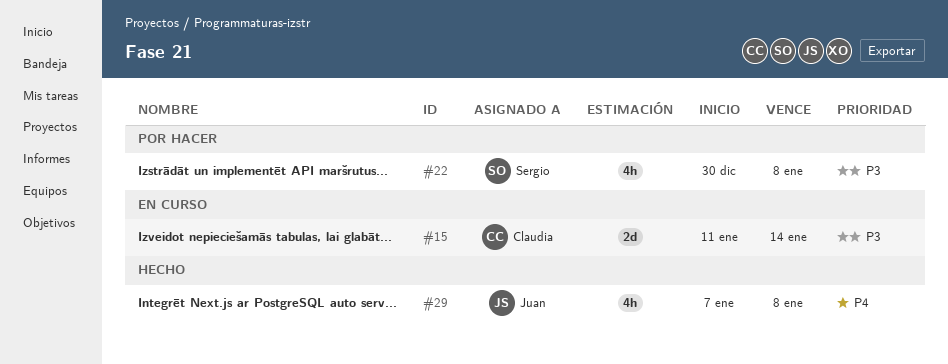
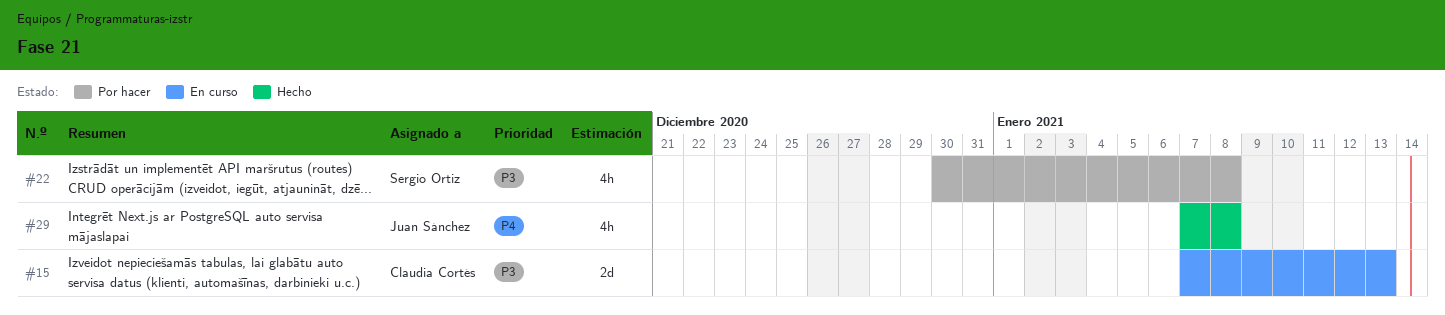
#15, start: Jan 11 -> Jan 7
#15, due: Jan 14 -> Jan 13

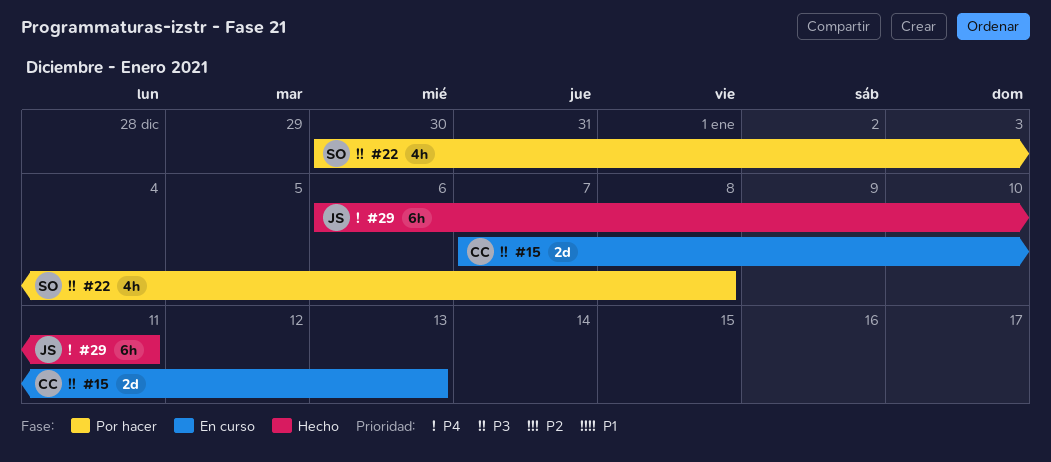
#29, estimate: 4h -> 6h
#29, start: Jan 7 -> Jan 6
#29, due: Jan 8 -> Jan 11

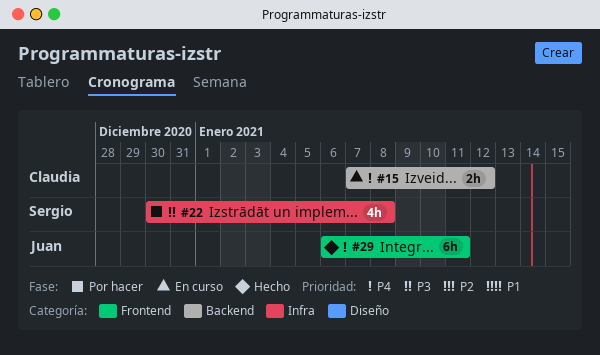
#15, priority: P3 -> P4
#15, estimate: 2d -> 2h
#15, due: Jan 13 -> Jan 12

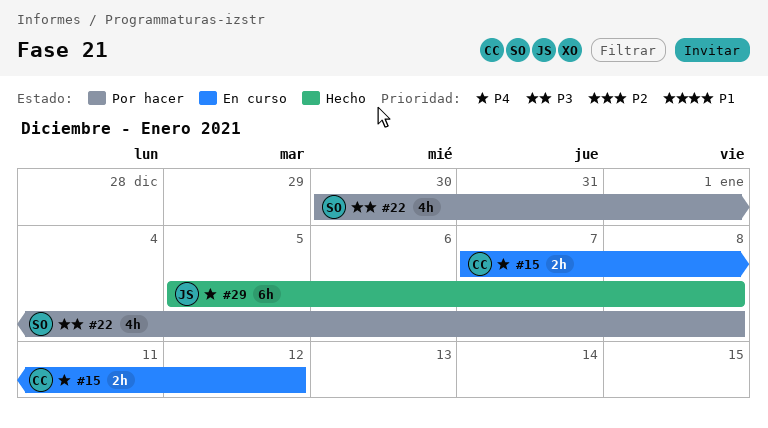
#29, start: Jan 6 -> Jan 5
#29, due: Jan 11 -> Jan 8

